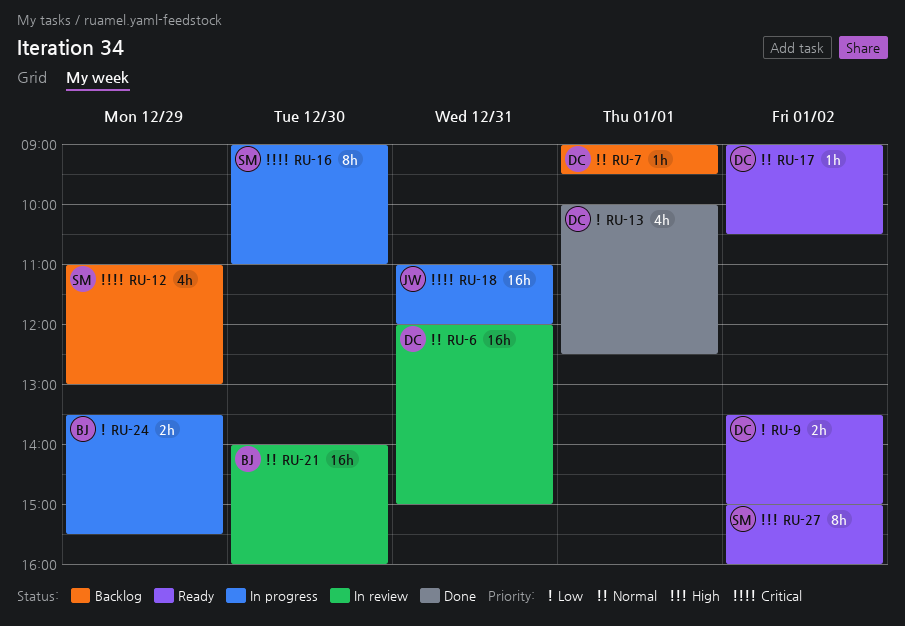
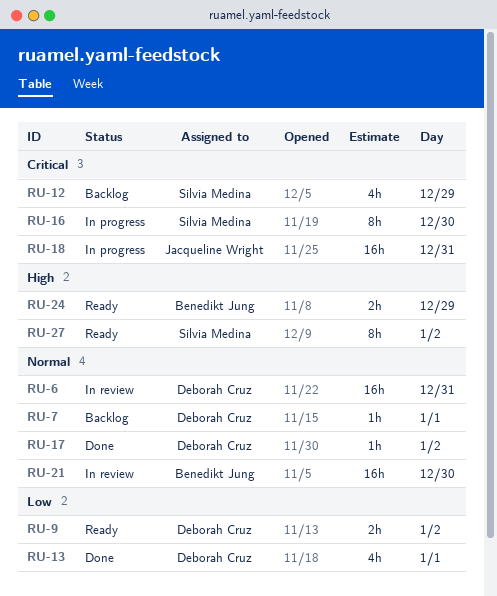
RU-17, status: Ready -> Done
RU-24, status: In progress -> Ready
RU-24, priority: Low -> High

